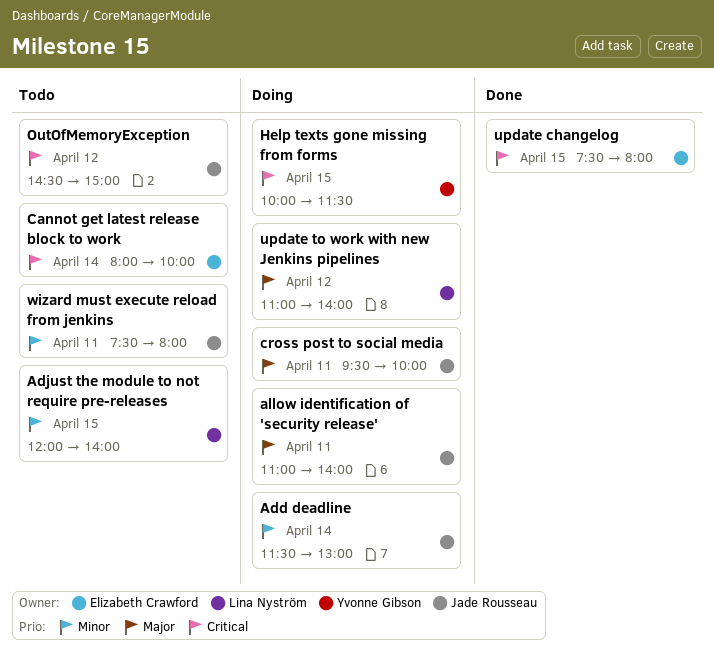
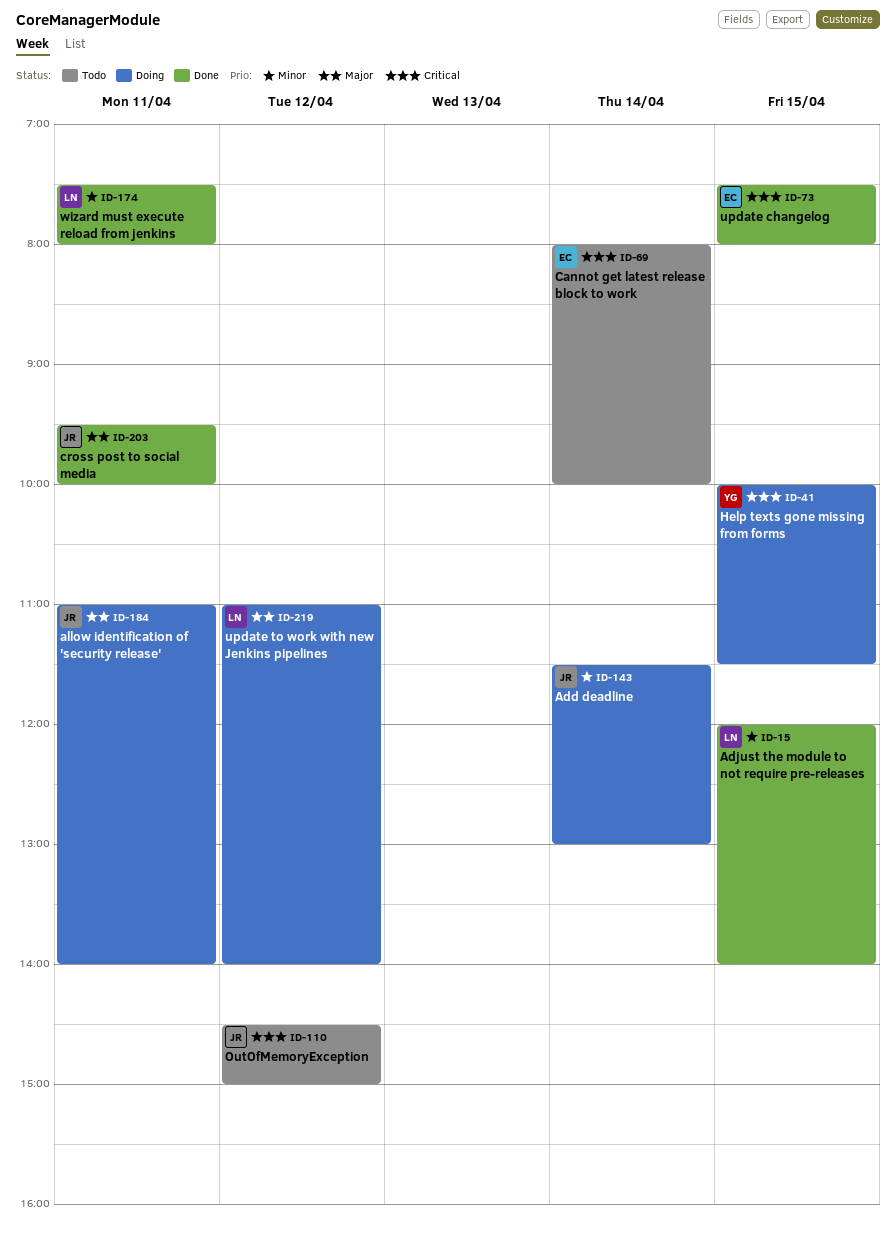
Adjust the module to not require pre-releases, status: Todo -> Done
cross post to social media, status: Doing -> Done
wizard must execute reload from jenkins, status: Todo -> Done
wizard must execute reload from jenkins, owner: Jade Rousseau -> Lina Nyström

